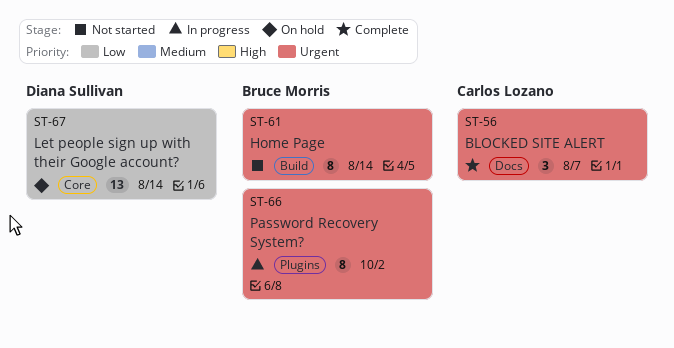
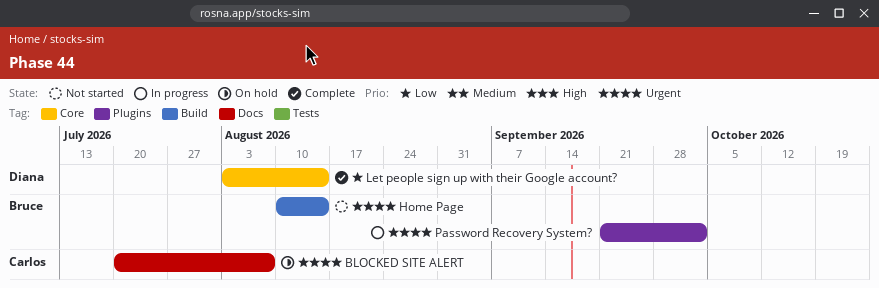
BLOCKED SITE ALERT, status: Complete -> On hold
Let people sign up with their Google account?, status: On hold -> Complete

